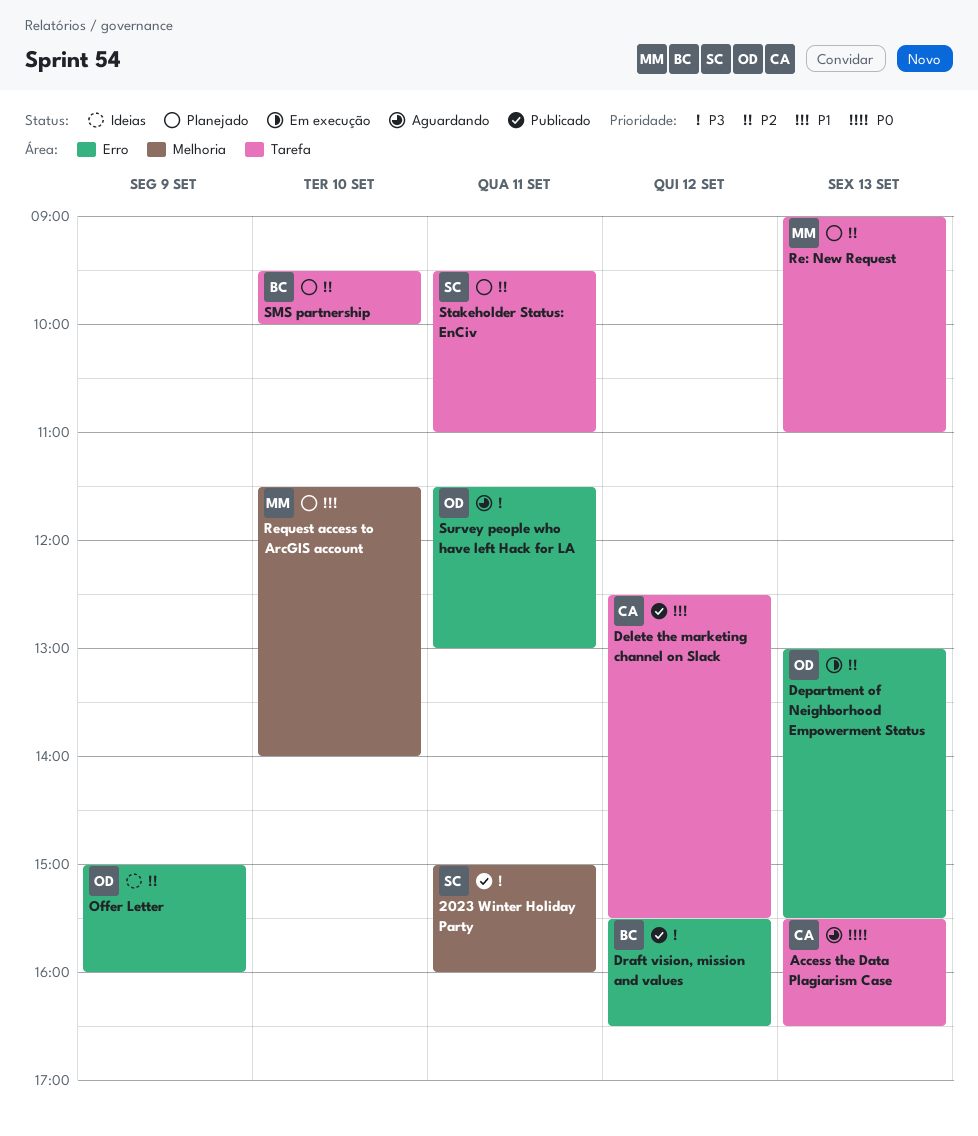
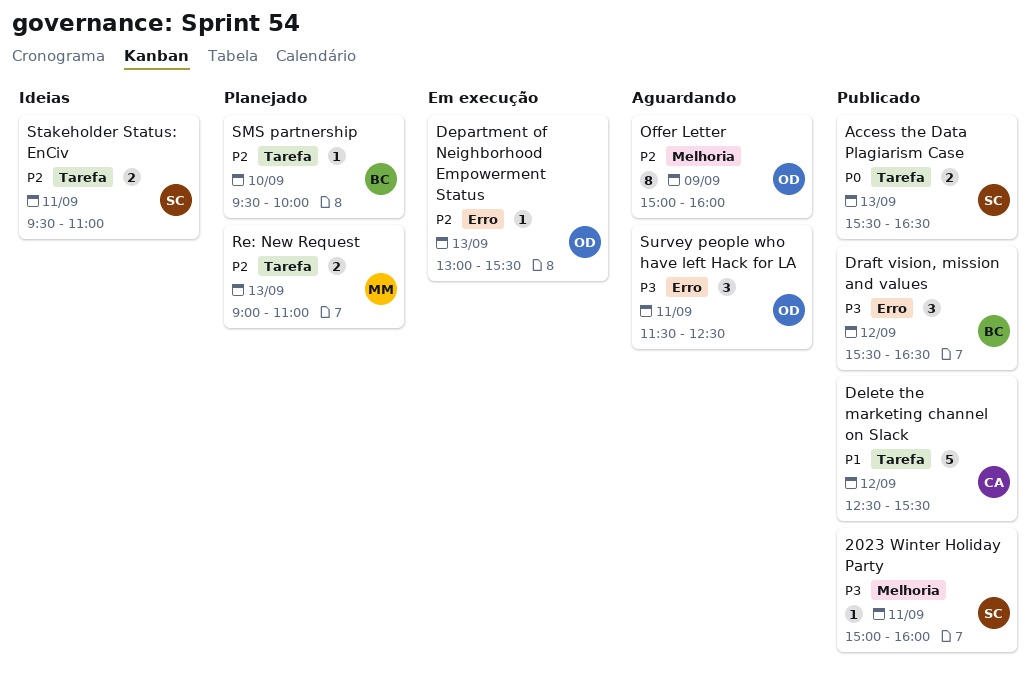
Access the Data Plagiarism Case, status: Aguardando -> Publicado
Access the Data Plagiarism Case, owner: CA -> SC
Offer Letter, status: Ideias -> Aguardando
Offer Letter, label: Erro -> Melhoria
Request access to ArcGIS account: present -> none
Stakeholder Status: EnCiv, status: Planejado -> Ideias
Survey people who have left Hack for LA, ends: 13:00 -> 12:30

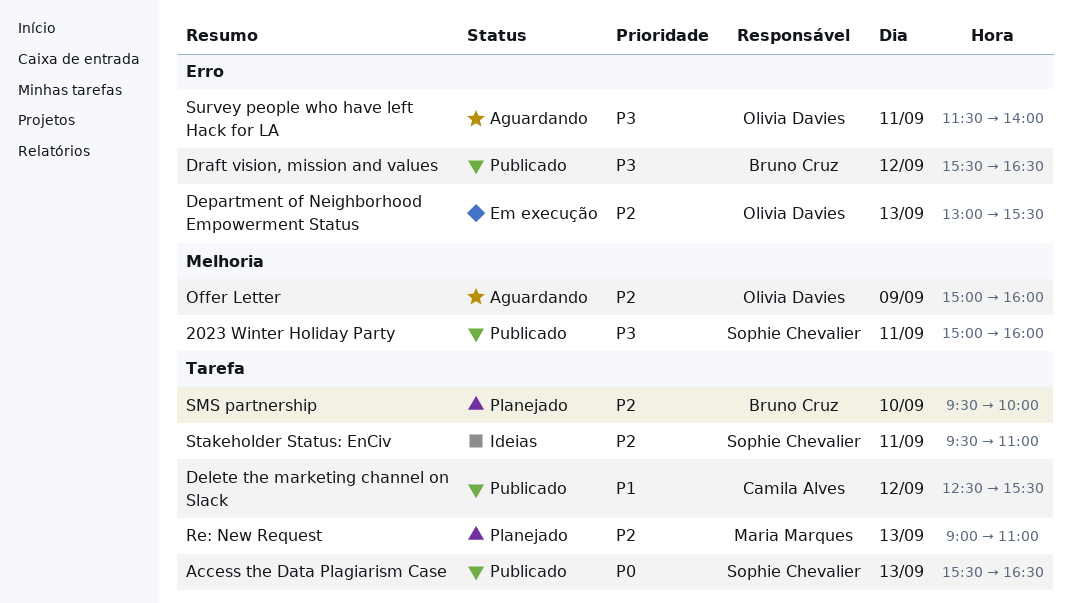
Survey people who have left Hack for LA, ends: 12:30 -> 14:00

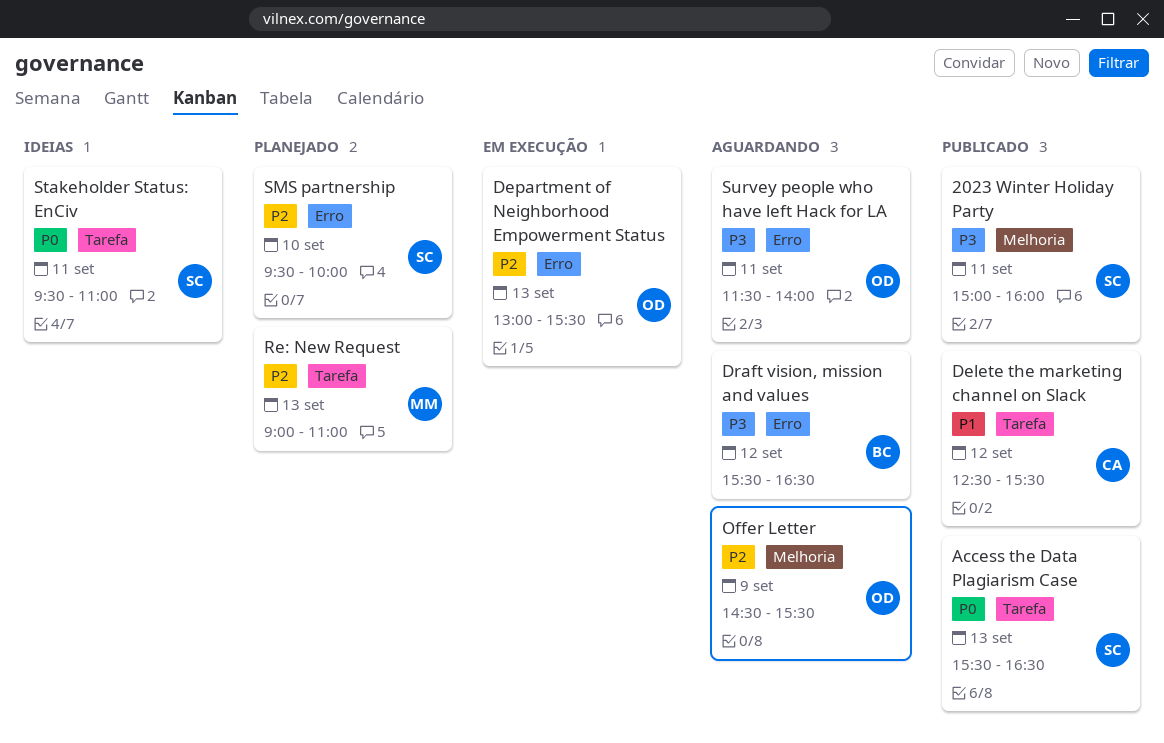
Draft vision, mission and values, status: Publicado -> Aguardando
Offer Letter, begins: 15:00 -> 14:30
Offer Letter, ends: 16:00 -> 15:30
SMS partnership, owner: Bruno Cruz -> Sophie Chevalier
SMS partnership, label: Tarefa -> Erro
Stakeholder Status: EnCiv, priority: P2 -> P0

